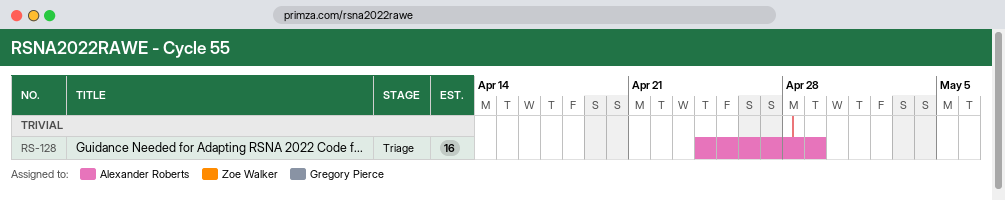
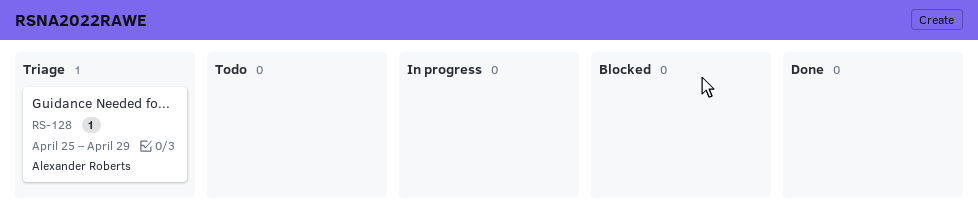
RS-128, estimate: 16 -> 1
RS-128, start: Apr 24 -> Apr 25

